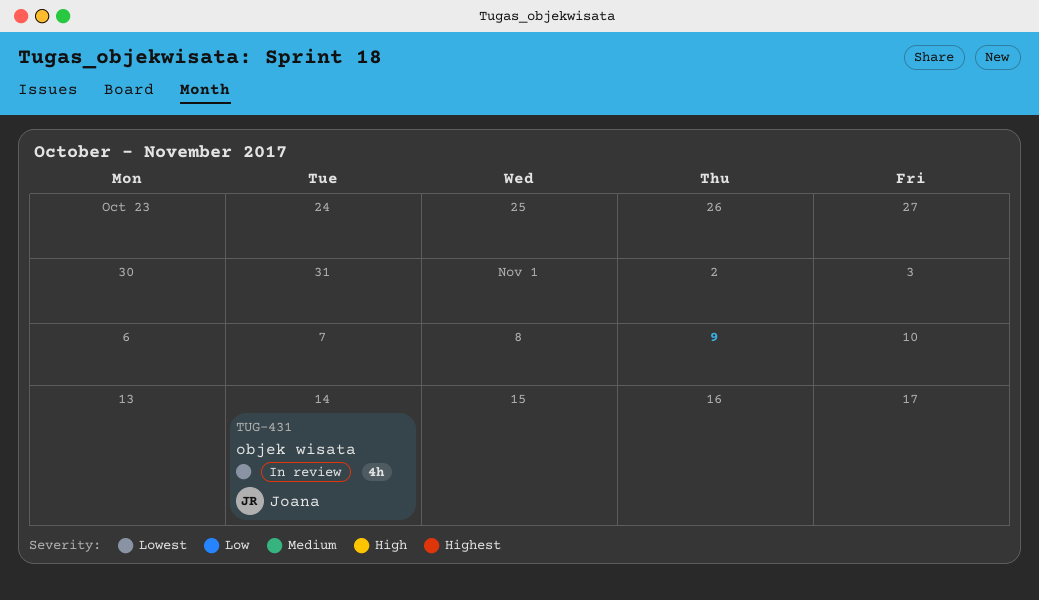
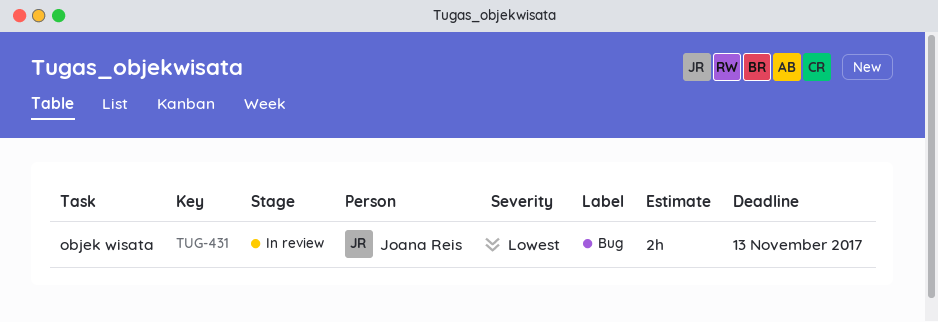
TUG-431, estimate: 4h -> 2h
TUG-431, due: Nov 14 -> Nov 13

